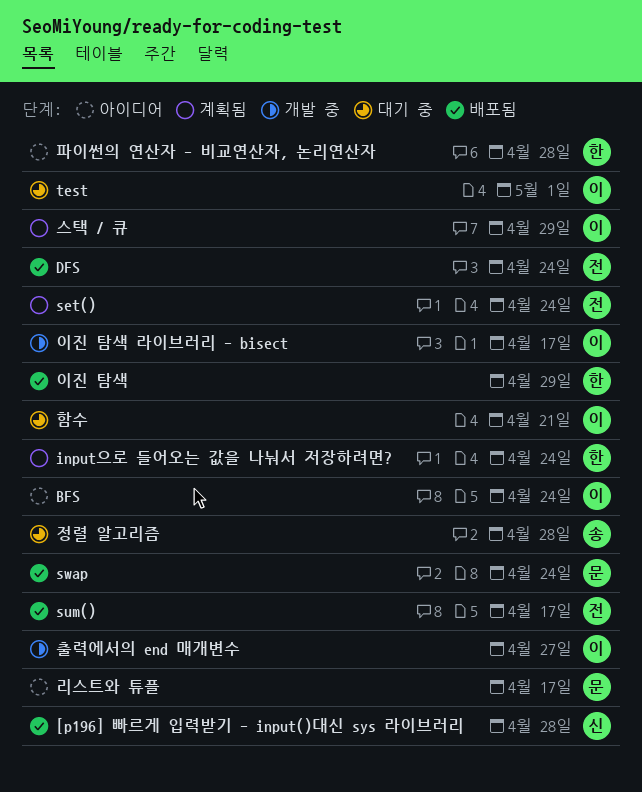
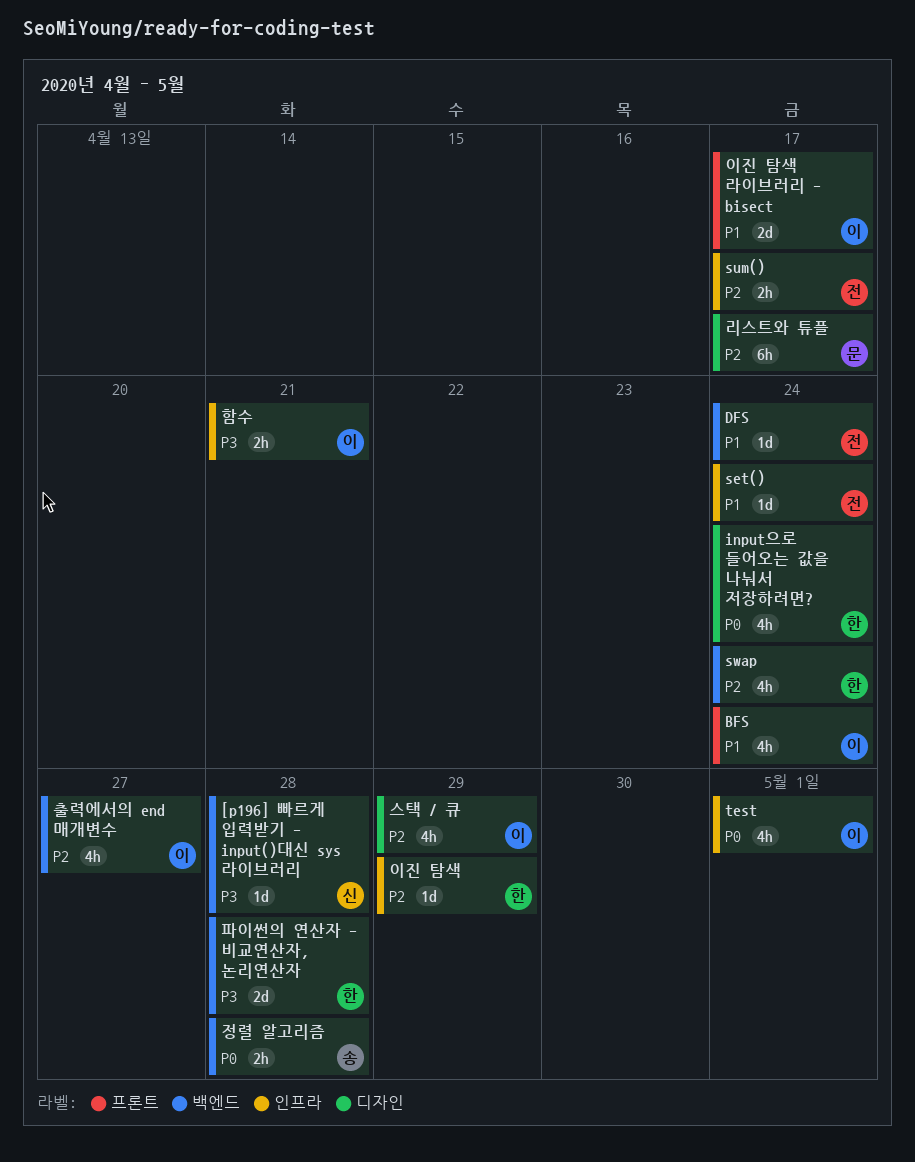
swap, owner: 문 -> 한

